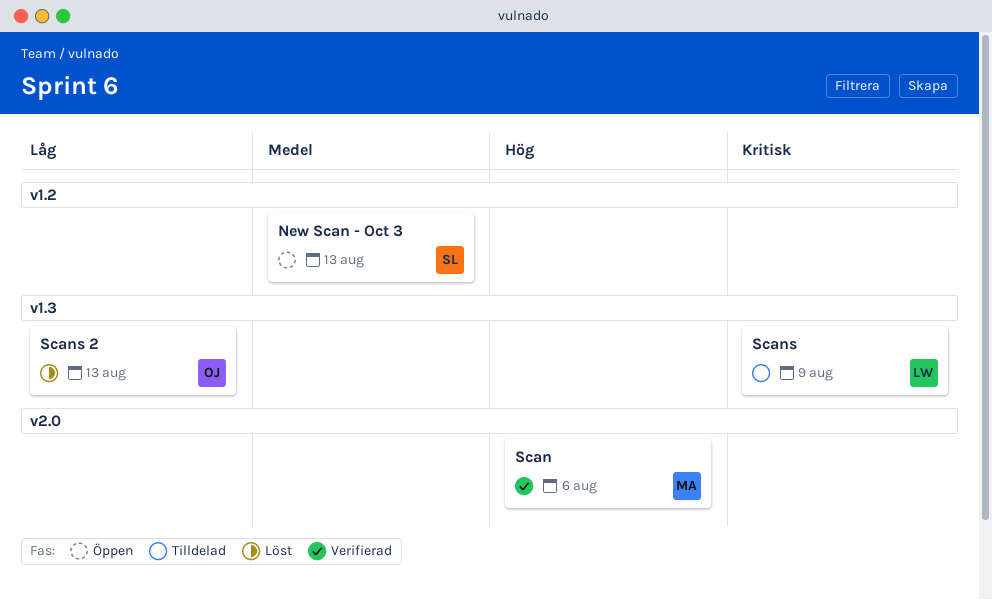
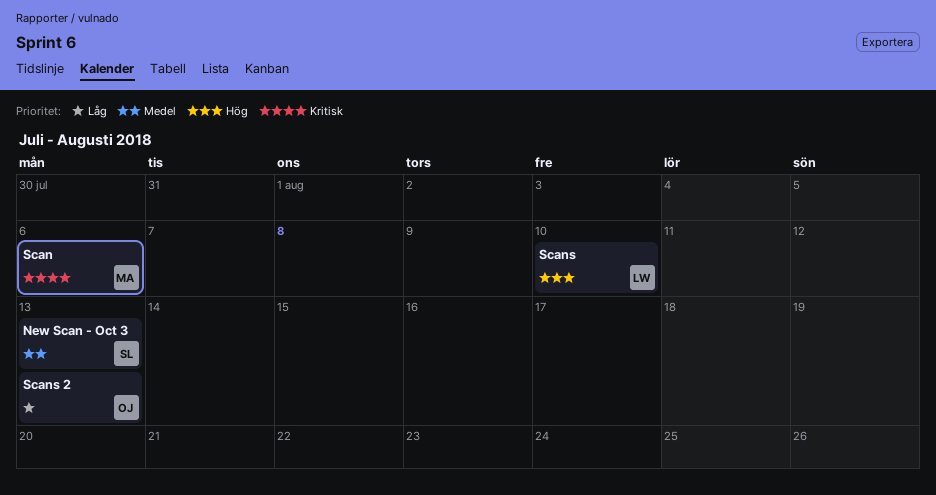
Scan, priority: Hög -> Kritisk
Scans, priority: Kritisk -> Hög
Scans, due: Aug 9 -> Aug 10

